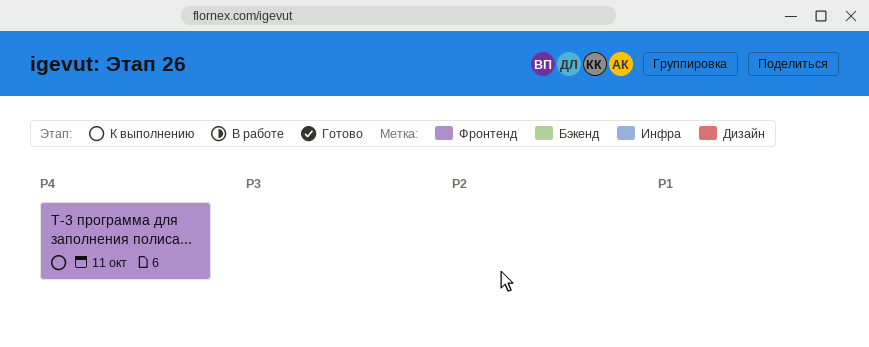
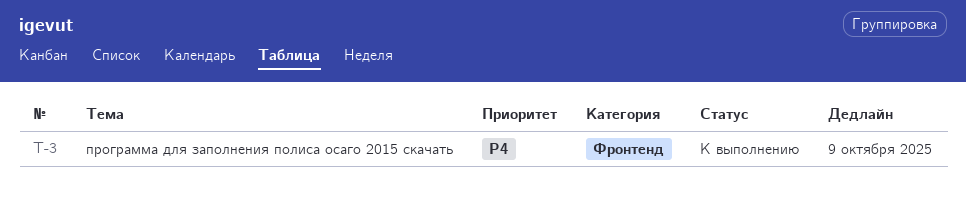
T-3, due: Oct 11 -> Oct 9

